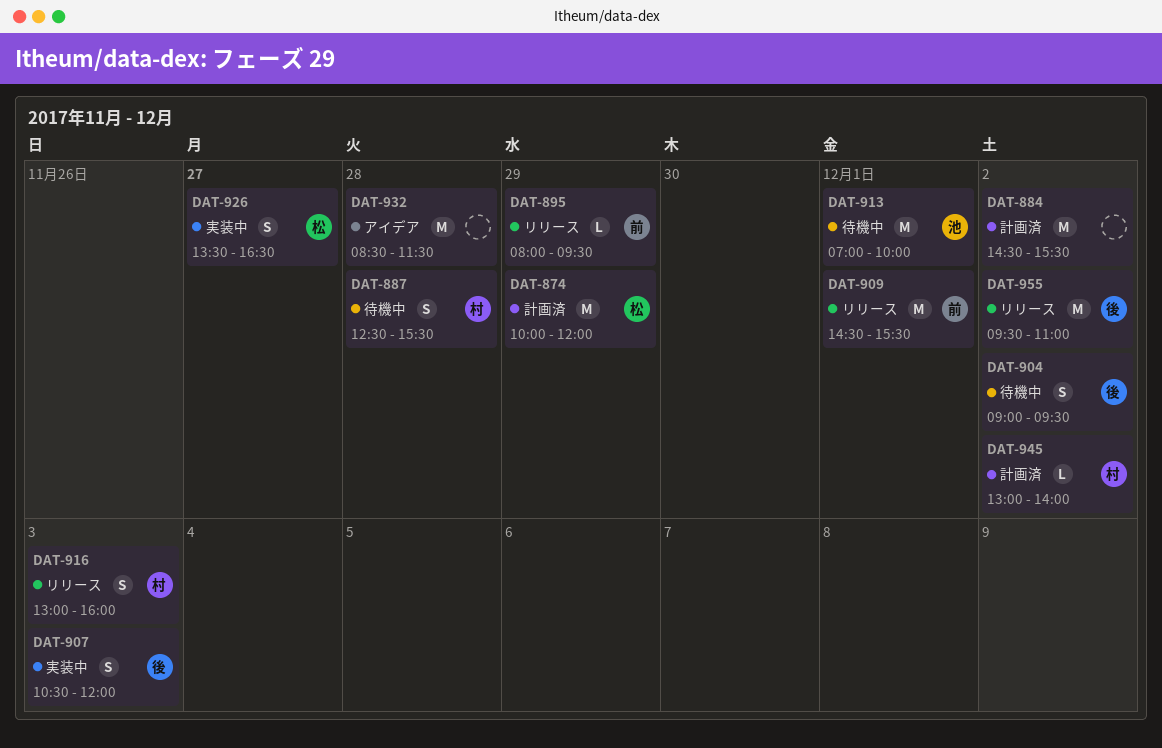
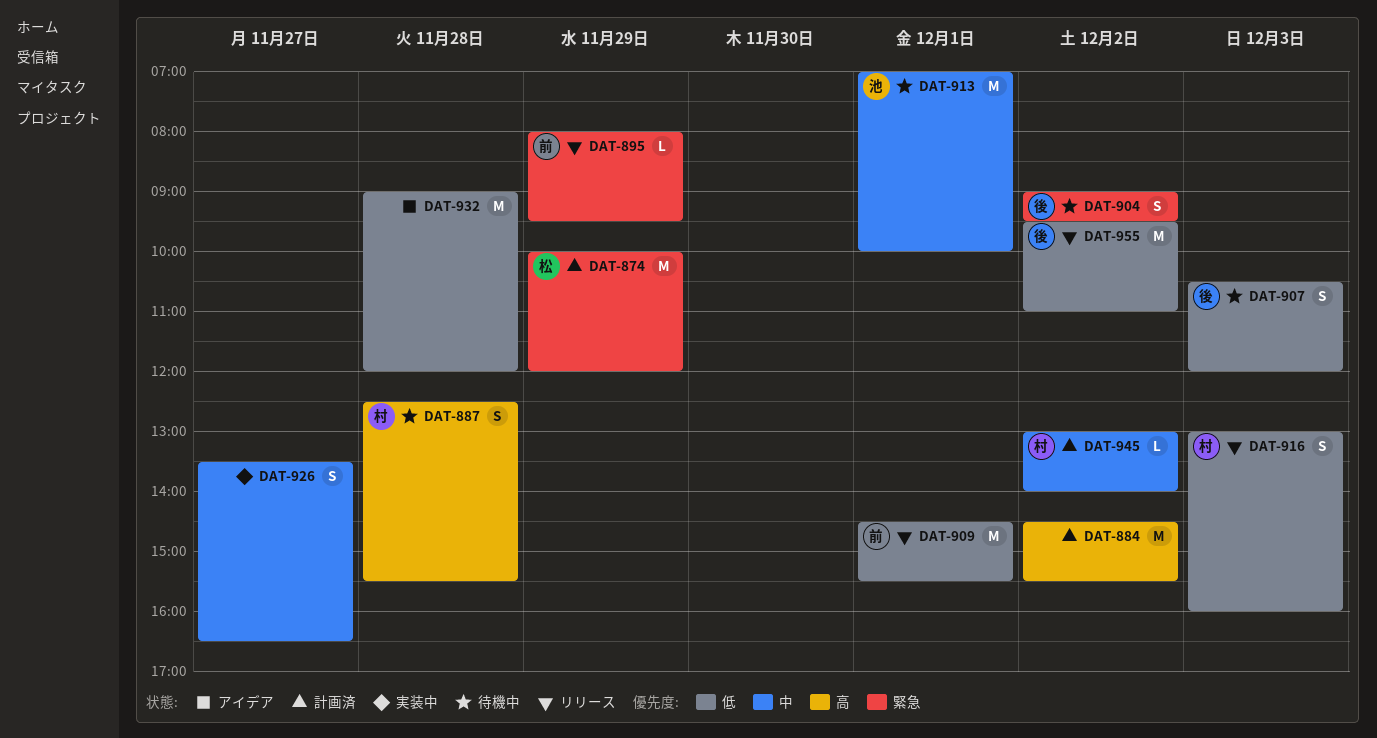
DAT-907, status: 実装中 -> 待機中
DAT-926, owner: 松 -> none
DAT-932, begins: 08:30 -> 09:00
DAT-932, ends: 11:30 -> 12:00

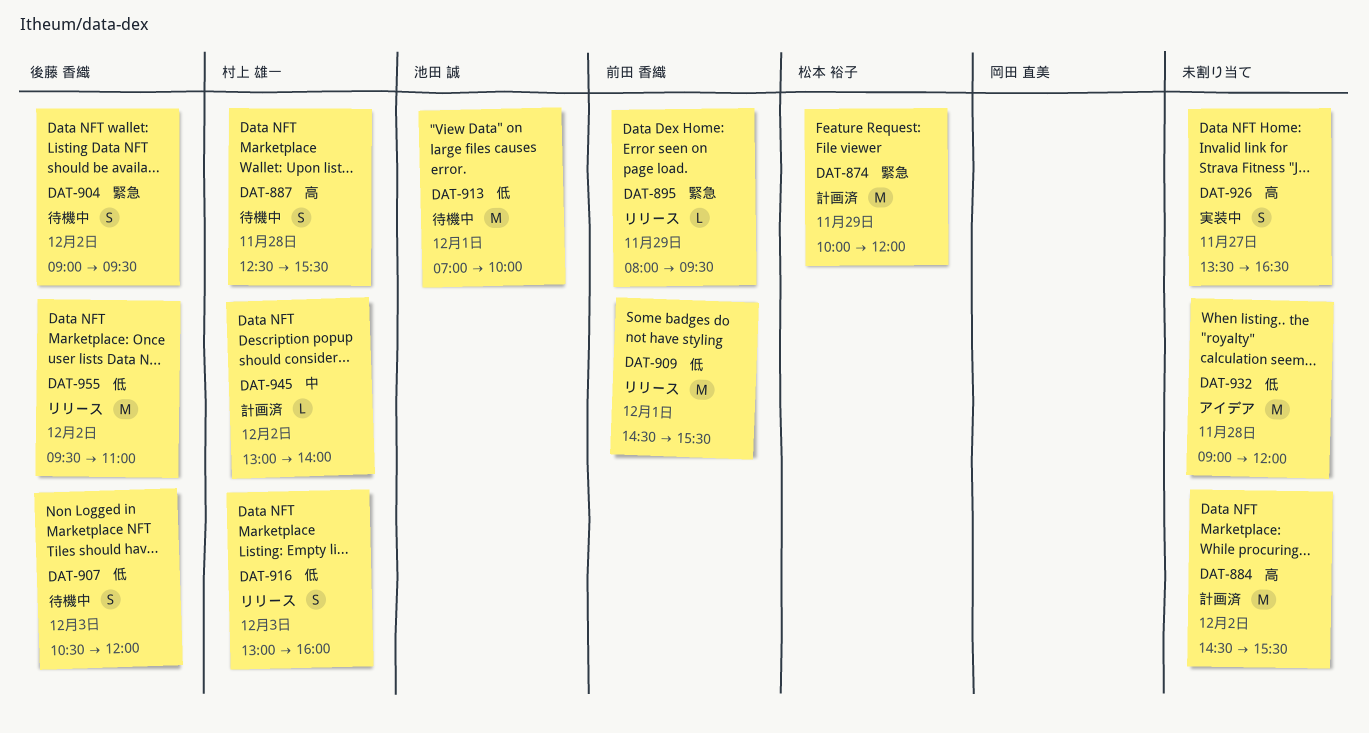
DAT-913, priority: 中 -> 低
DAT-926, priority: 中 -> 高

